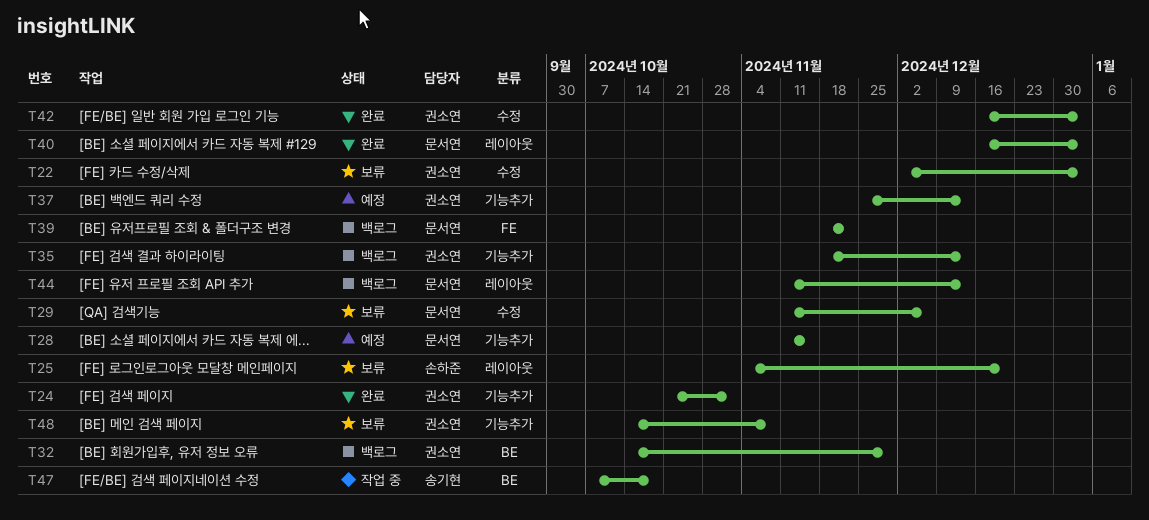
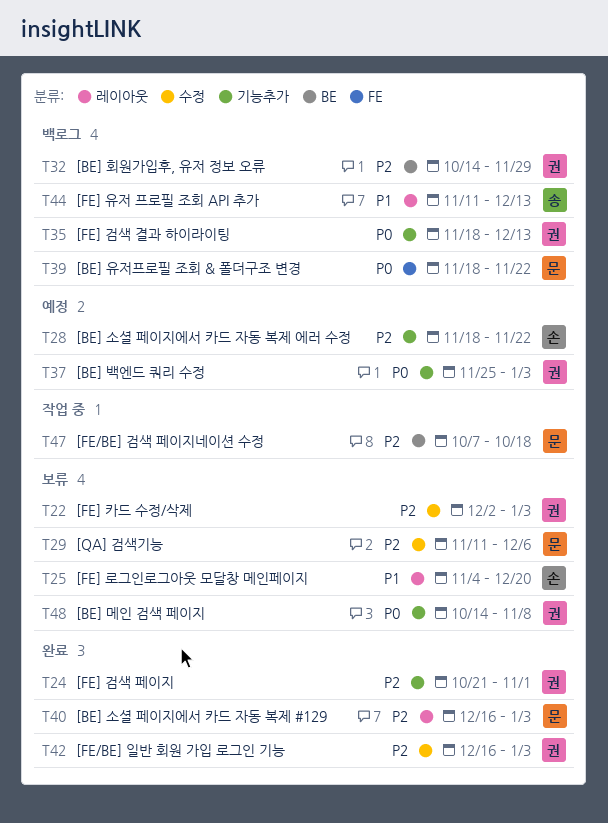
T28, owner: 문서연 -> 손하준
T28, start: Nov 11 -> Nov 18
T28, due: Nov 15 -> Nov 22
T37, due: Dec 13 -> Jan 3
T44, owner: 문서연 -> 송기현
T47, owner: 송기현 -> 문서연

